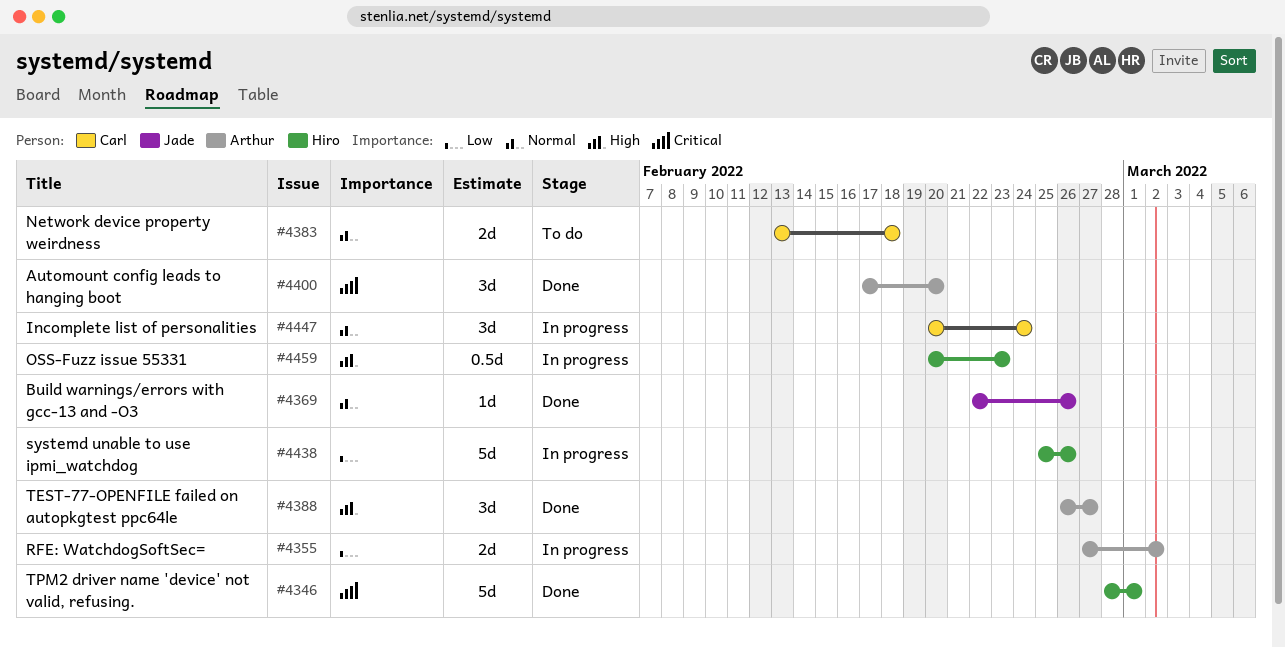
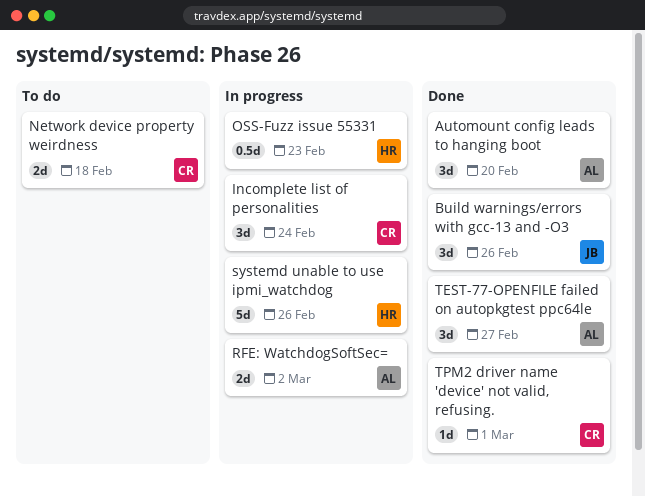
Build warnings/errors with gcc-13 and -O3, estimate: 1d -> 3d
TPM2 driver name 'device' not valid, refusing., owner: Hiro -> Carl
TPM2 driver name 'device' not valid, refusing., estimate: 5d -> 1d

